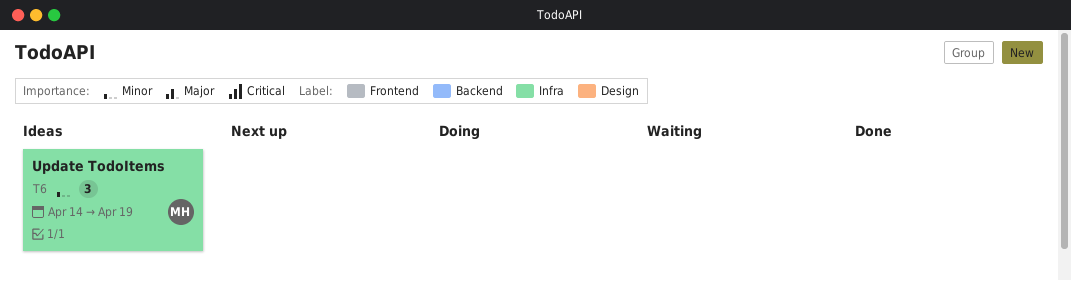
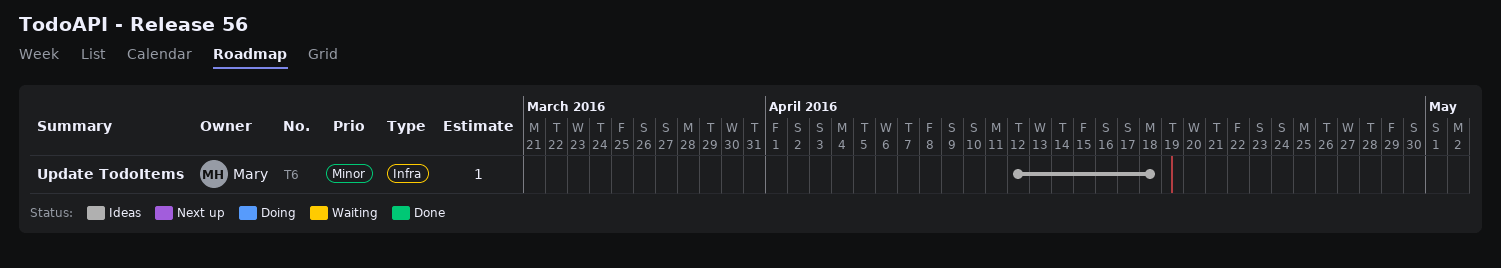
T6, estimate: 3 -> 1
T6, start: Apr 14 -> Apr 12
T6, due: Apr 19 -> Apr 18

